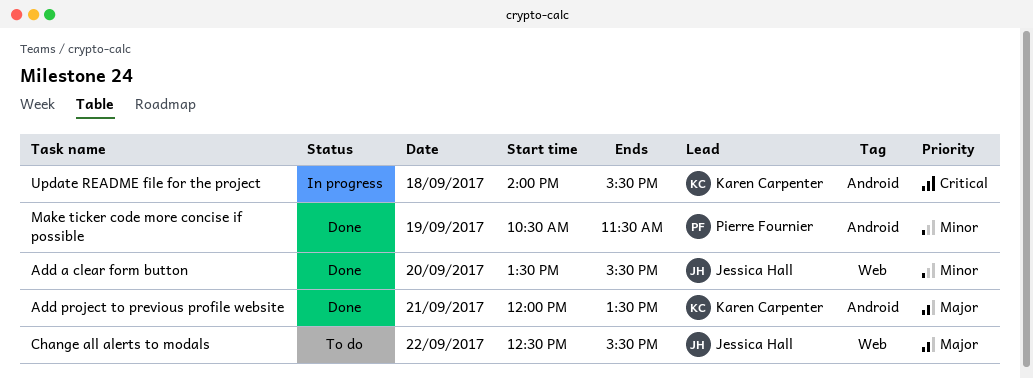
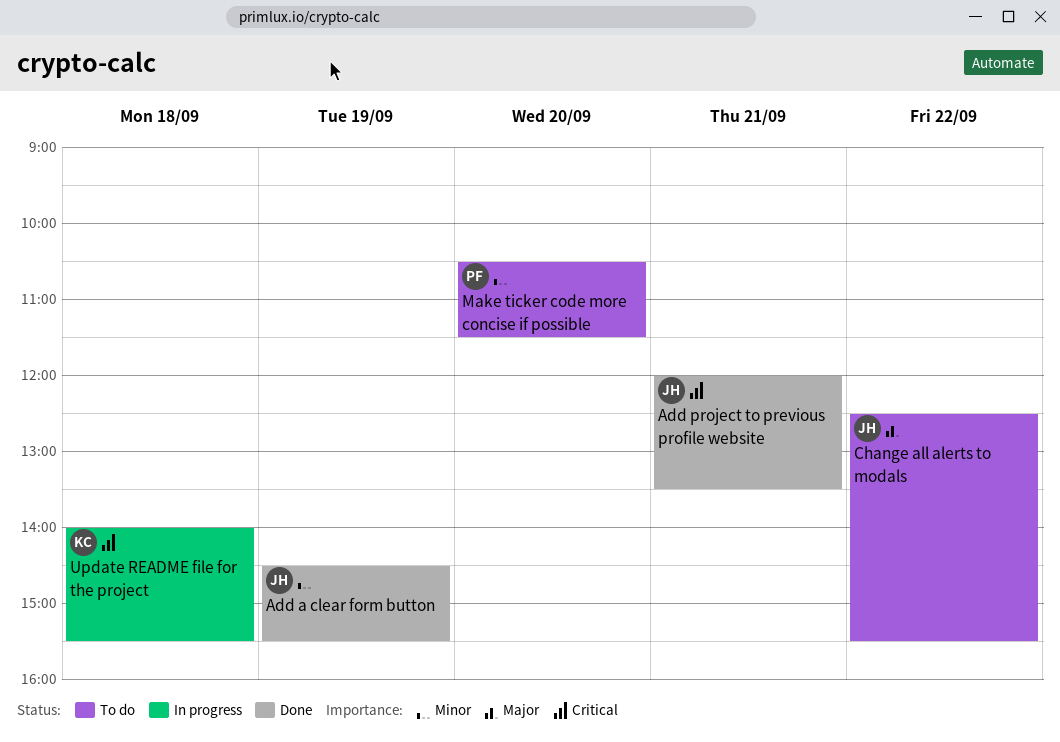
Add a clear form button, day: Sep 20 -> Sep 19
Add a clear form button, begins: 13:30 -> 14:30
Add project to previous profile website, owner: Karen Carpenter -> Jessica Hall
Add project to previous profile website, priority: Major -> Critical
Make ticker code more concise if possible, status: Done -> To do
Make ticker code more concise if possible, day: Sep 19 -> Sep 20

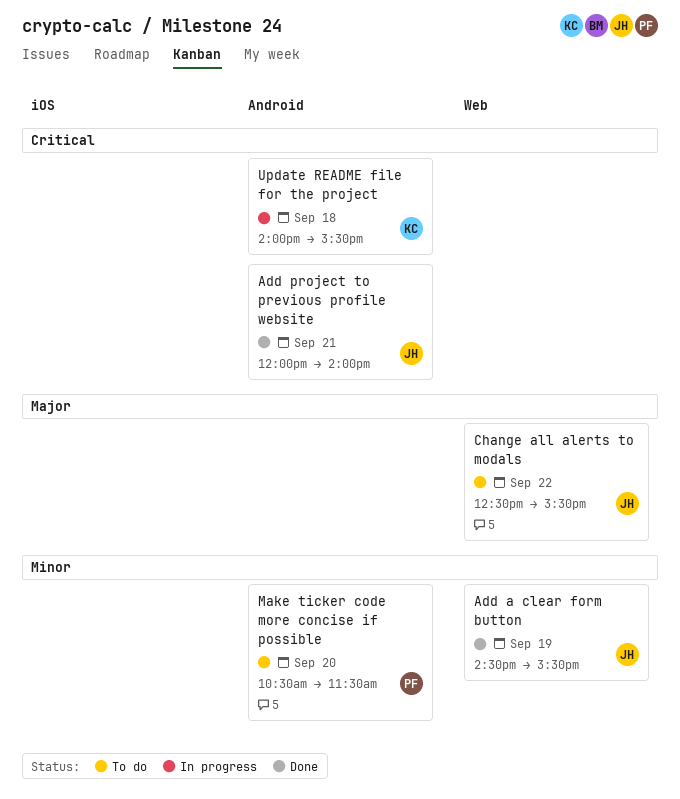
Add project to previous profile website, ends: 13:30 -> 14:00

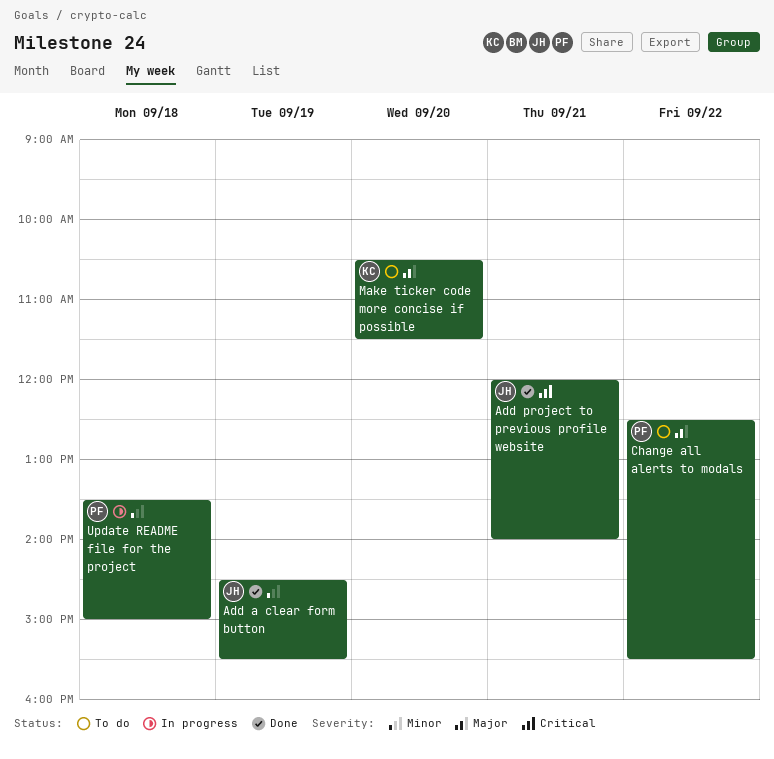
Change all alerts to modals, owner: JH -> PF
Make ticker code more concise if possible, owner: PF -> KC
Make ticker code more concise if possible, priority: Minor -> Major
Update README file for the project, owner: KC -> PF
Update README file for the project, priority: Critical -> Minor
Update README file for the project, begins: 14:00 -> 13:30
Update README file for the project, ends: 15:30 -> 15:00

